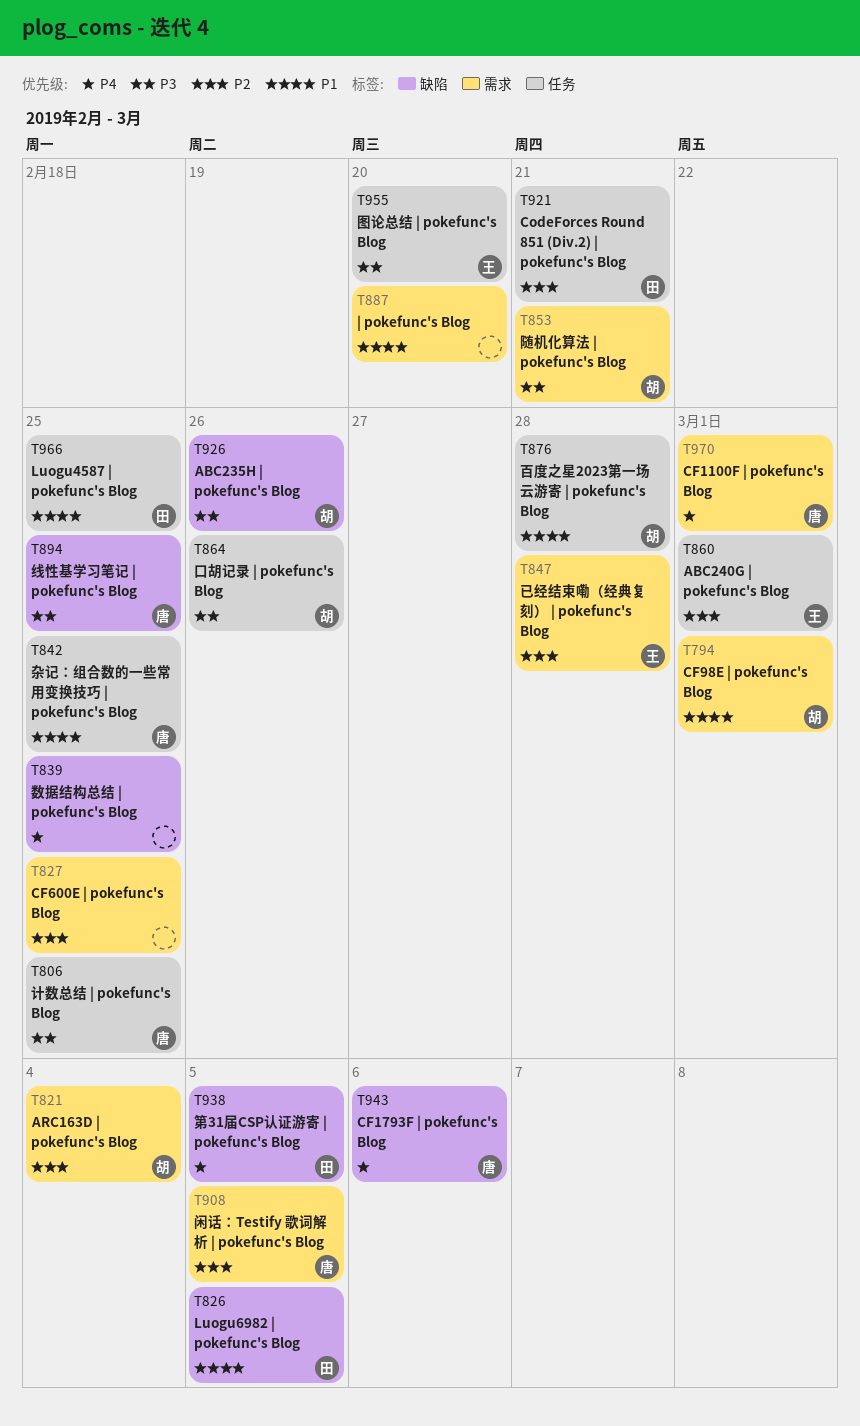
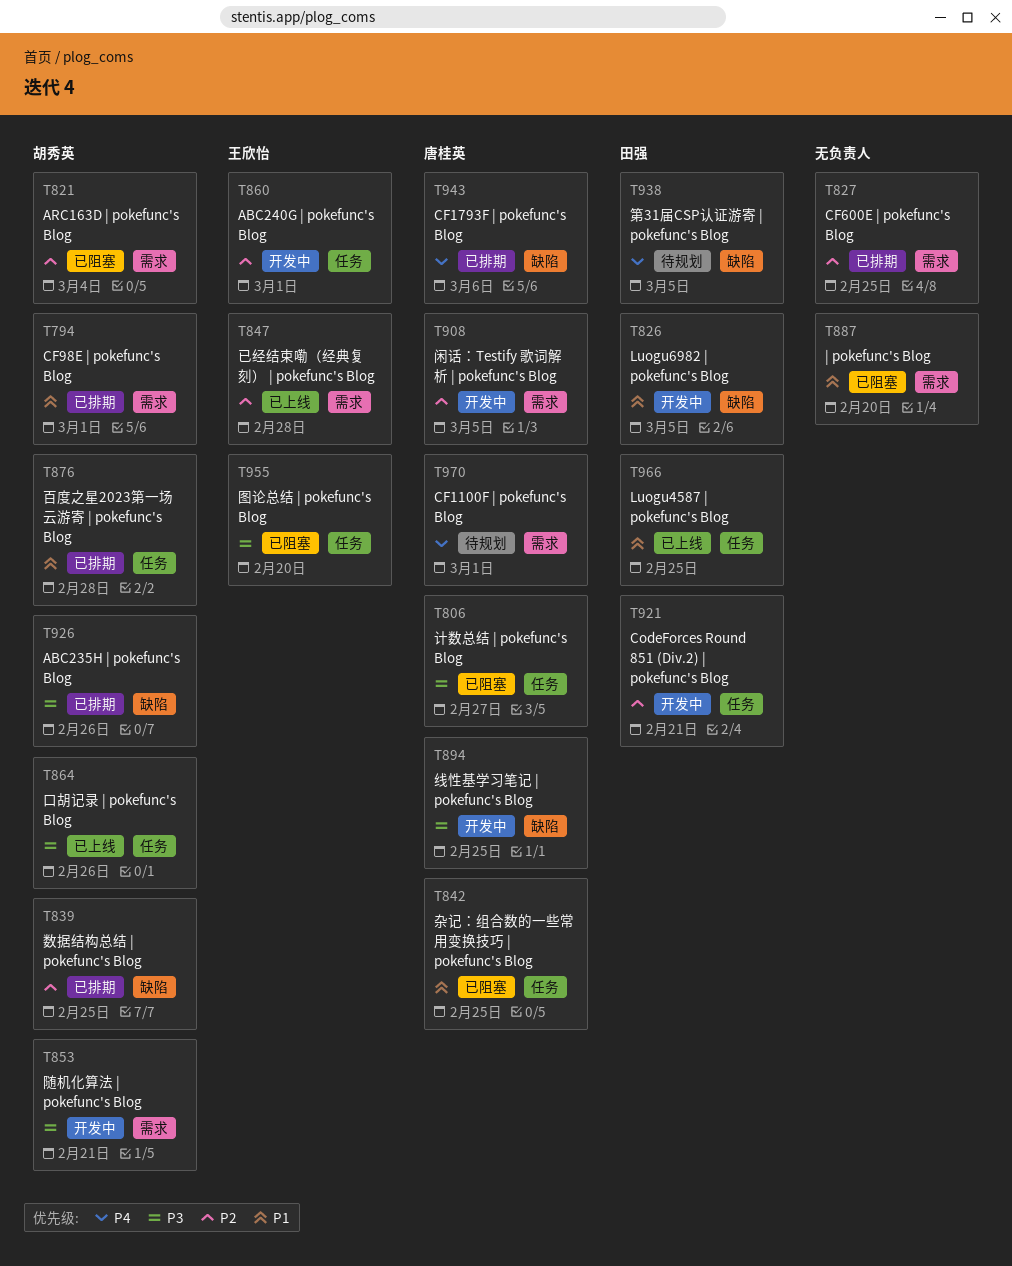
T806, due: Feb 25 -> Feb 27
T839, owner: none -> 胡秀英
T839, priority: P4 -> P2

